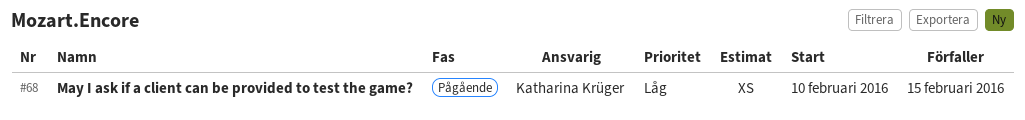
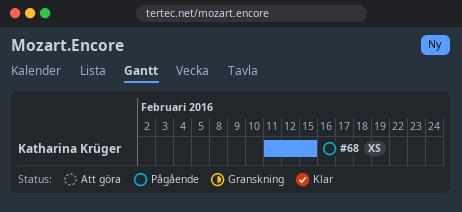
#68, start: Feb 10 -> Feb 11

